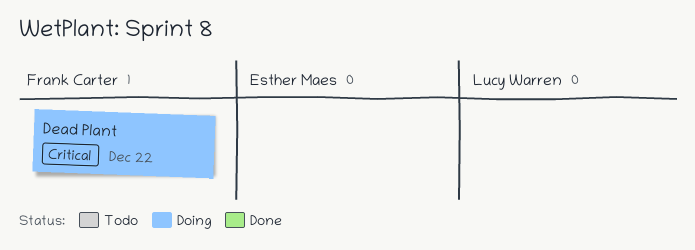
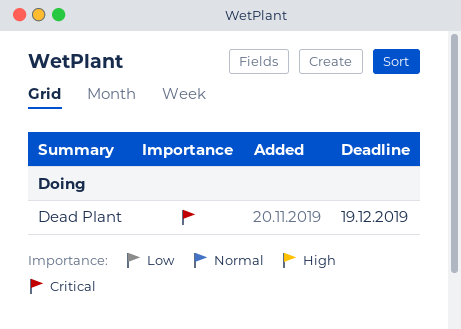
Dead Plant, due: Dec 22 -> Dec 19

